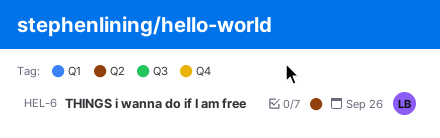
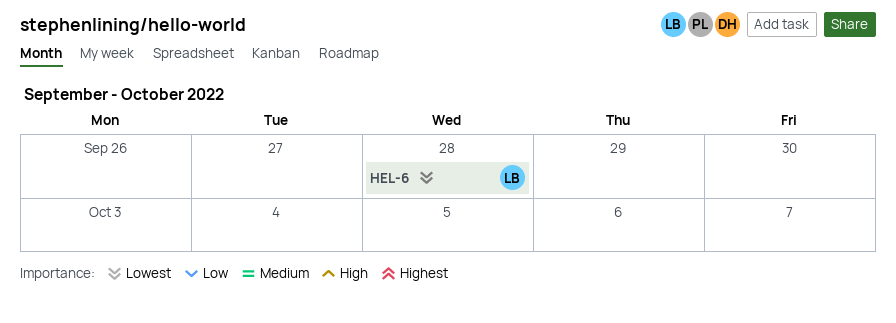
HEL-6, due: Sep 26 -> Sep 28

